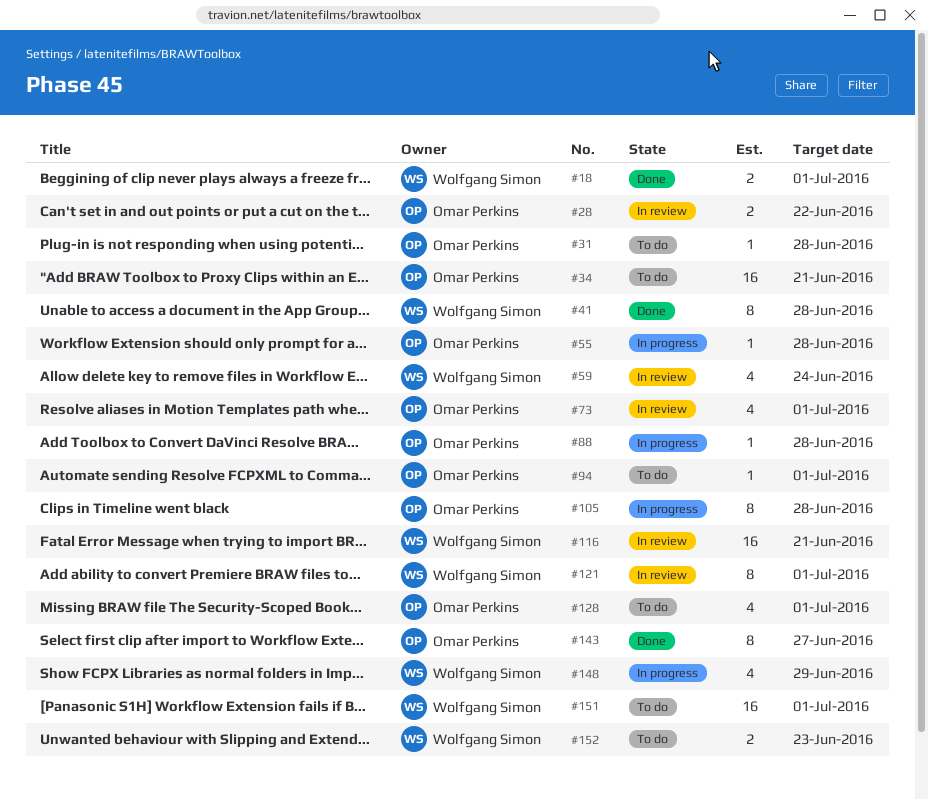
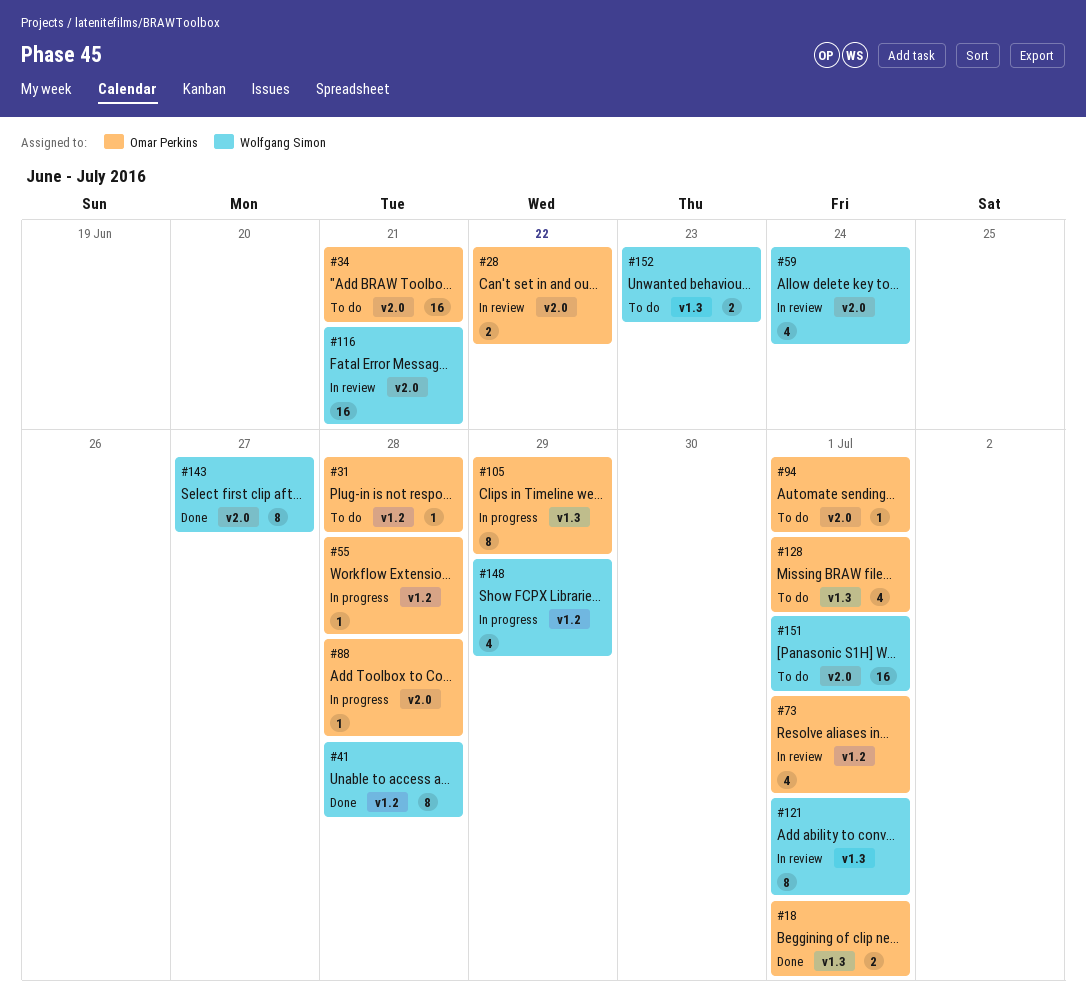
#18, owner: Wolfgang Simon -> Omar Perkins
#105, due: Jun 28 -> Jun 29
#143, owner: Omar Perkins -> Wolfgang Simon

